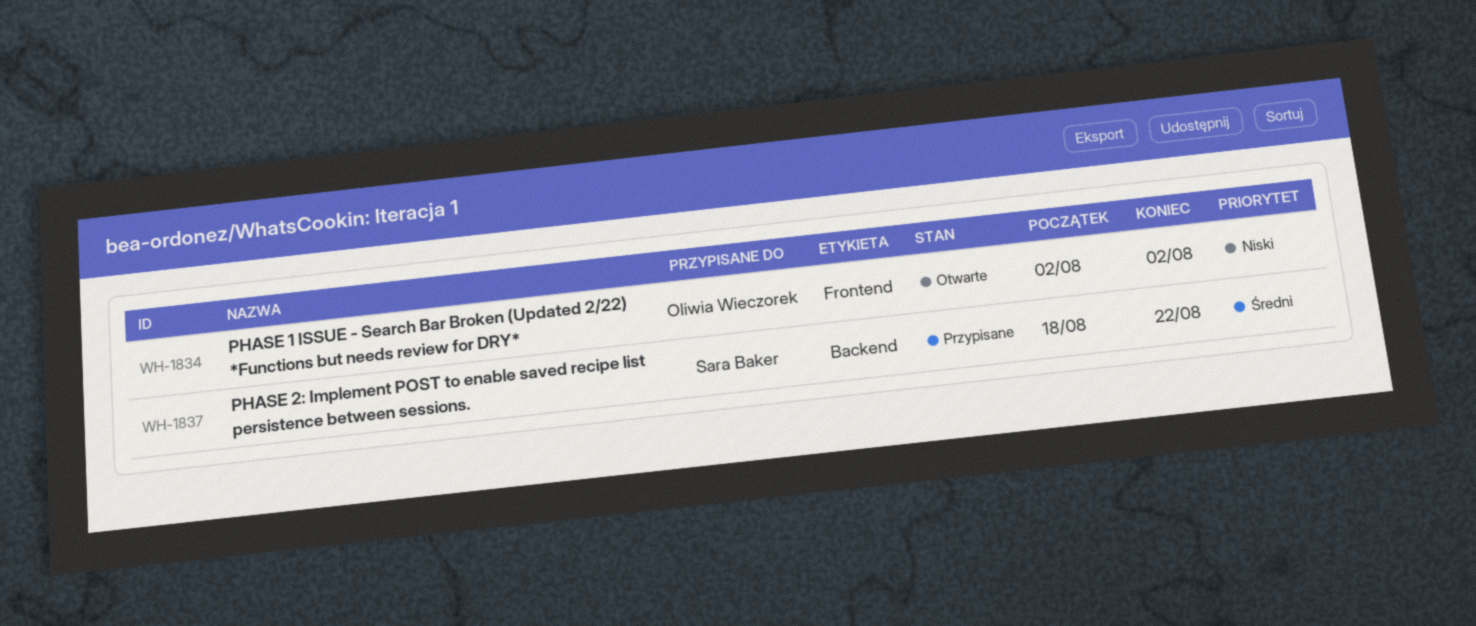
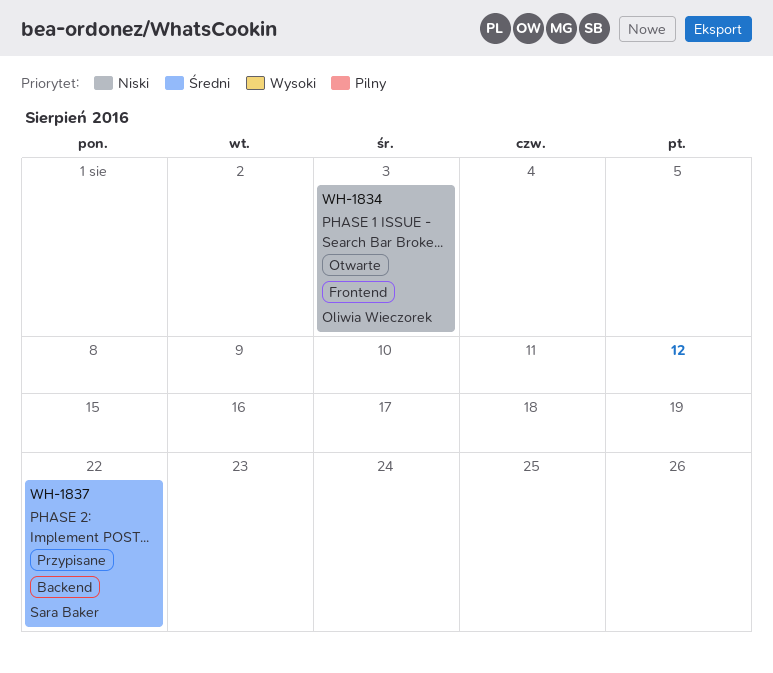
WH-1834, due: Aug 2 -> Aug 3

